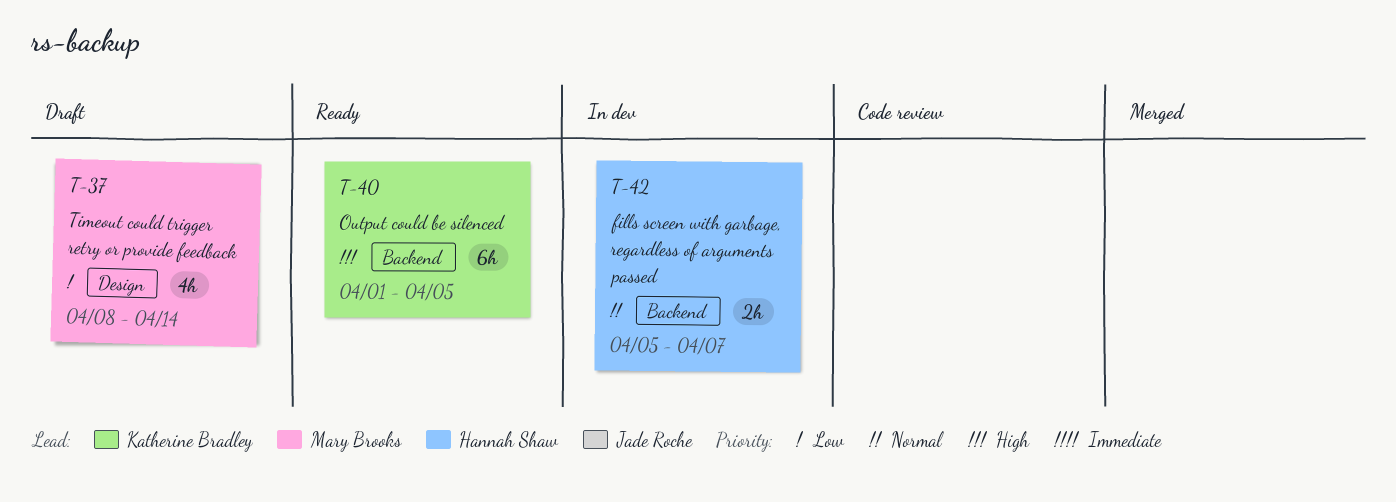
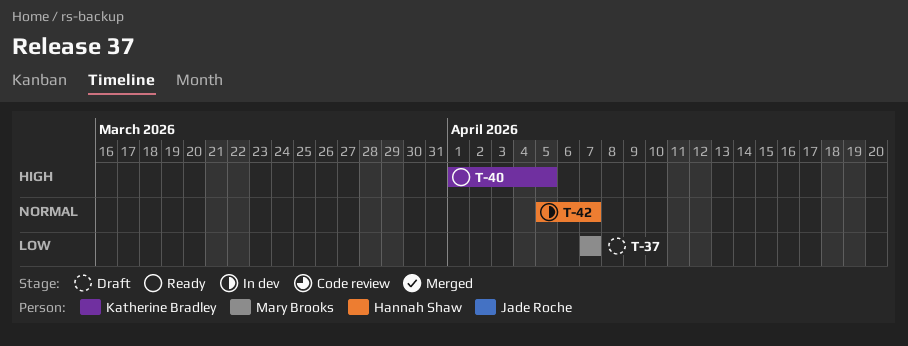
T-37, start: Apr 8 -> Apr 7
T-37, due: Apr 14 -> Apr 7

